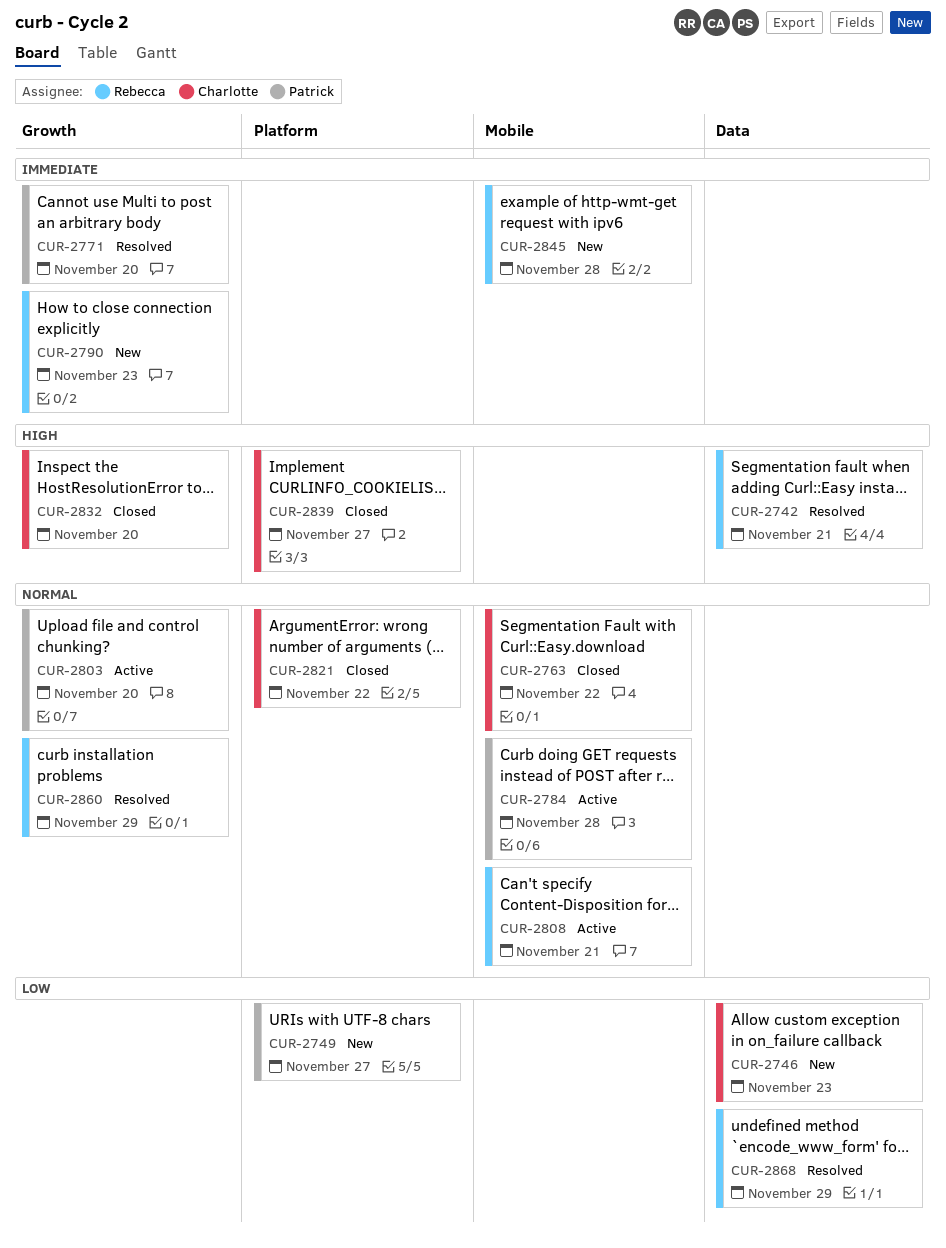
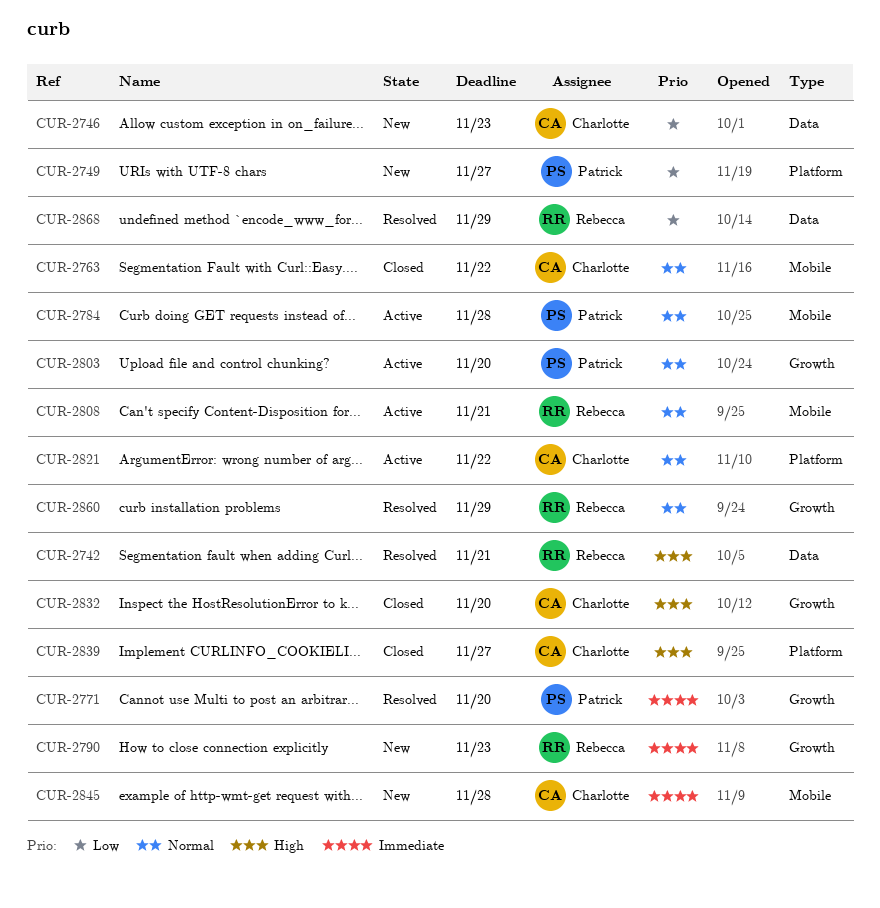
CUR-2821, status: Closed -> Active
CUR-2845, owner: Rebecca -> Charlotte

